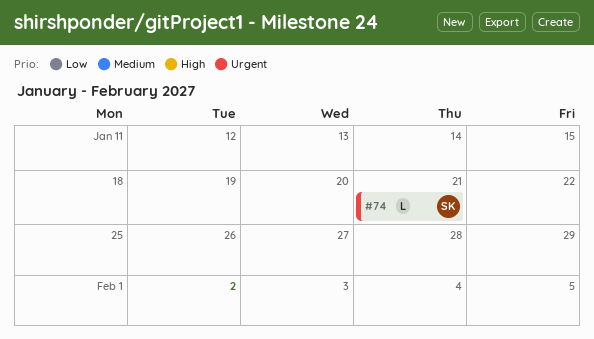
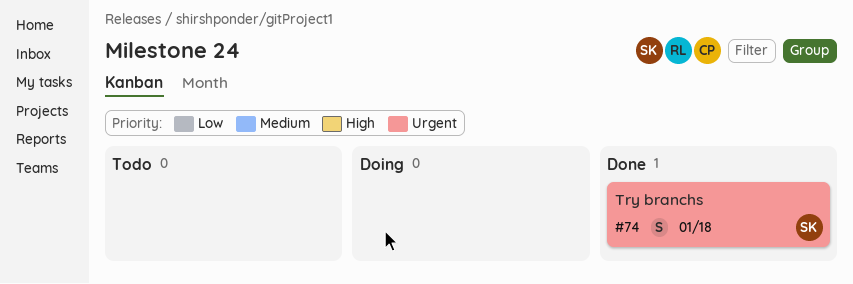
#74, estimate: L -> S
#74, due: Jan 21 -> Jan 18

